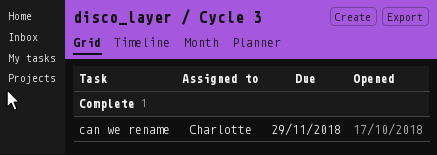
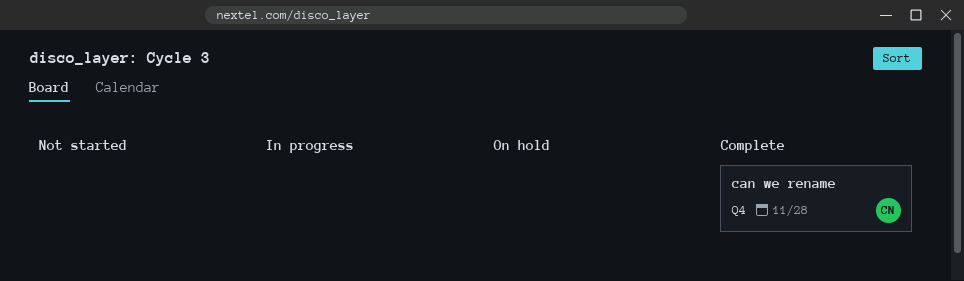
can we rename, due: Nov 29 -> Nov 28

